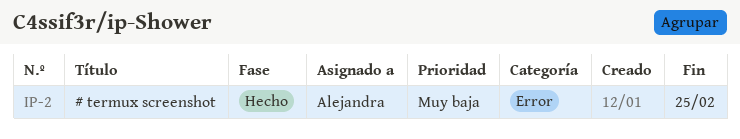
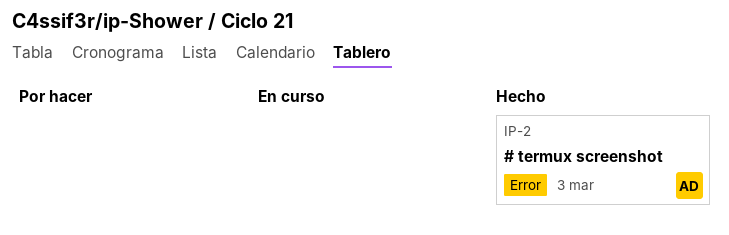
IP-2, due: Feb 25 -> Mar 3

